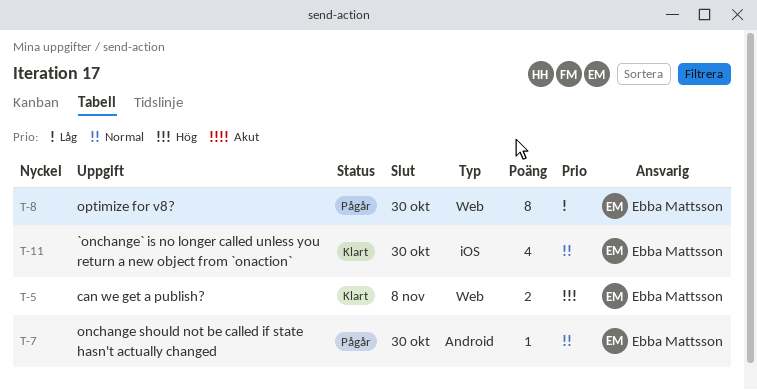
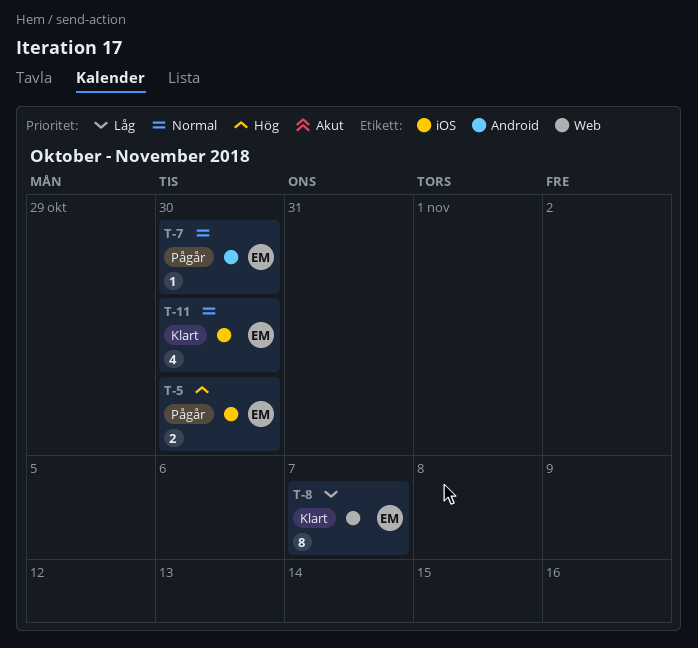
T-5, status: Klart -> Pågår
T-5, label: Web -> iOS
T-5, due: Nov 8 -> Oct 30
T-8, status: Pågår -> Klart
T-8, due: Oct 30 -> Nov 7

